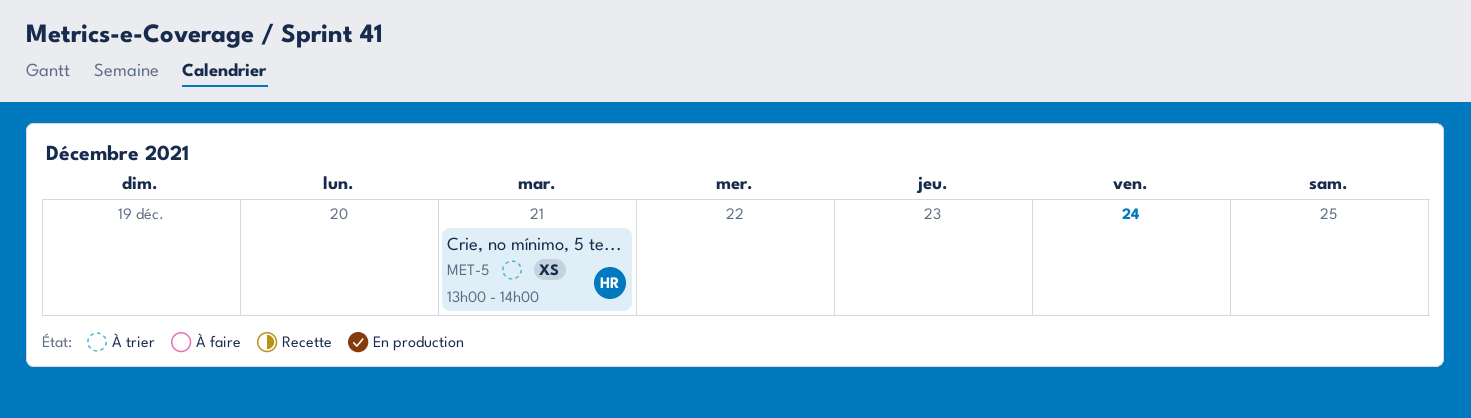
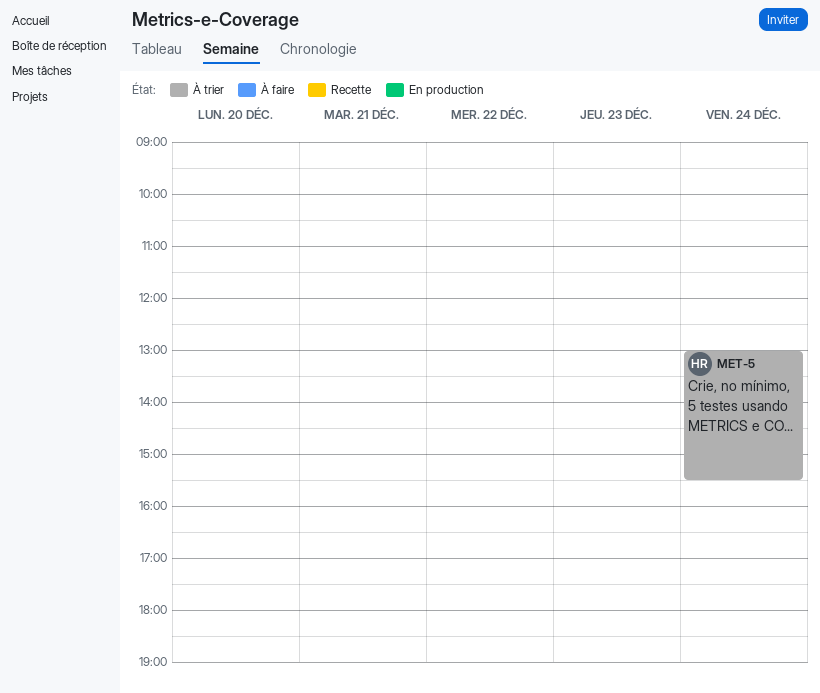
MET-5, day: Dec 21 -> Dec 24
MET-5, ends: 14:00 -> 15:30

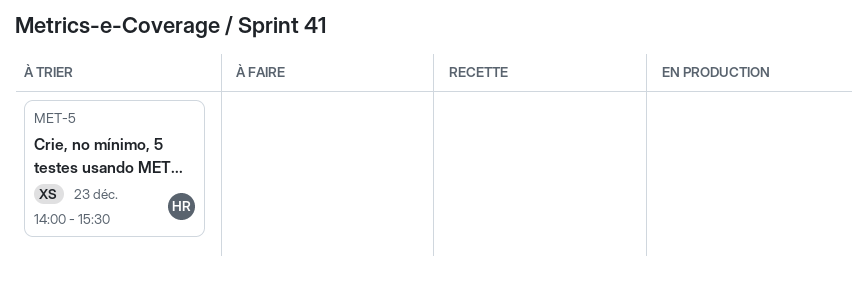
MET-5, day: Dec 24 -> Dec 23
MET-5, begins: 13:00 -> 14:00

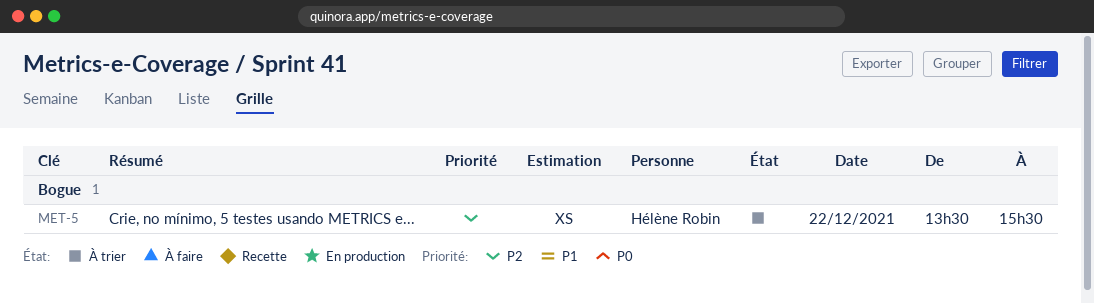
MET-5, day: Dec 23 -> Dec 22
MET-5, begins: 14:00 -> 13:30

